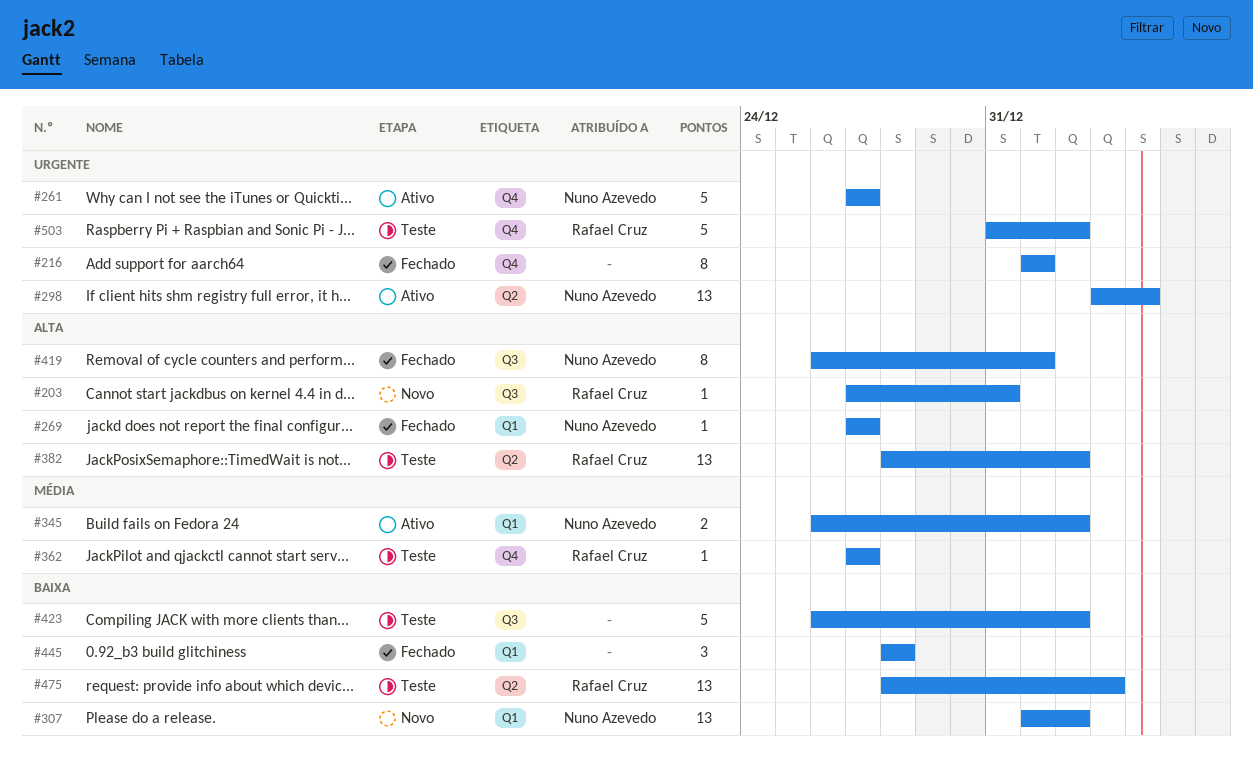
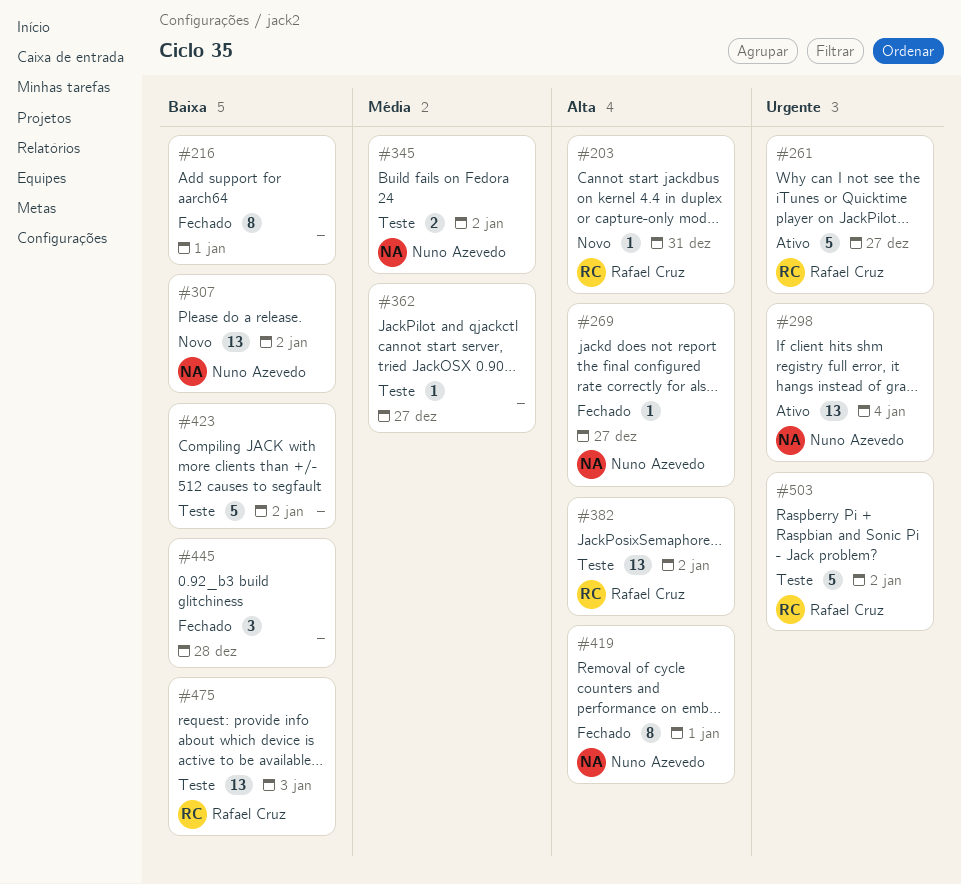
#216, priority: Urgente -> Baixa
#261, owner: Nuno Azevedo -> Rafael Cruz
#345, status: Ativo -> Teste
#362, owner: Rafael Cruz -> none

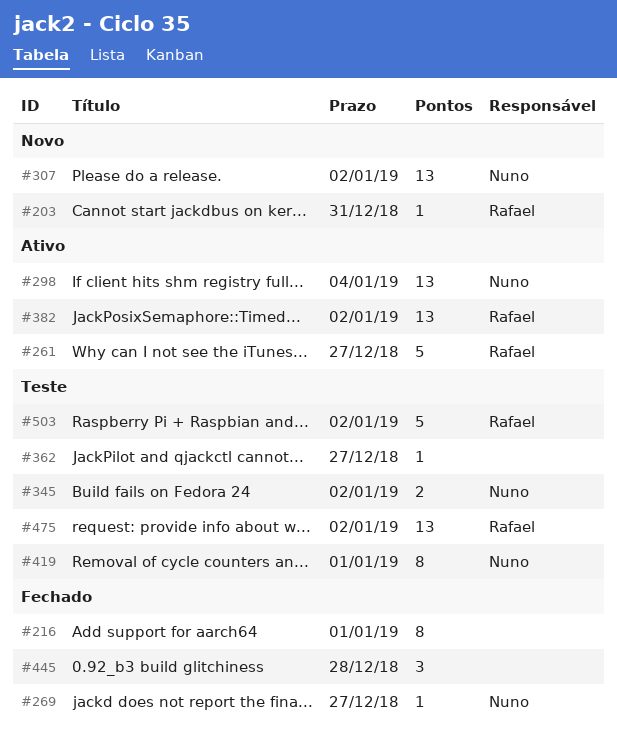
#382, status: Teste -> Ativo
#419, status: Fechado -> Teste
#423: present -> none
#475, due: Jan 3 -> Jan 2

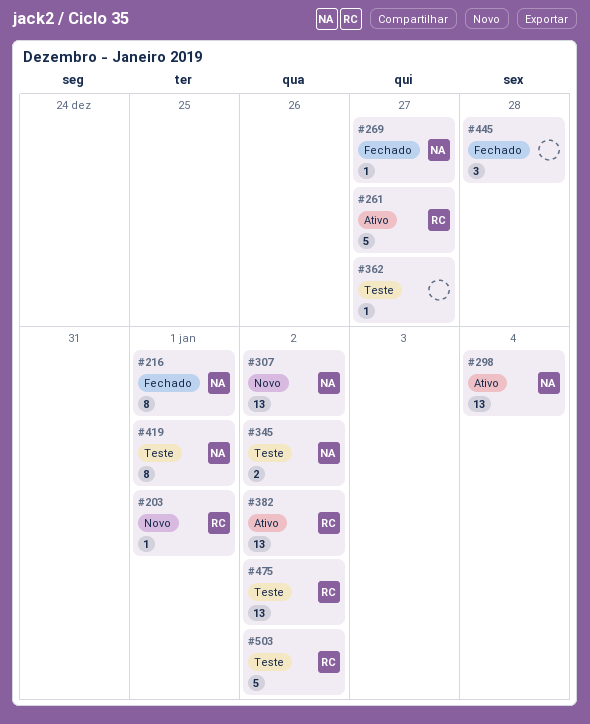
#203, due: Dec 31 -> Jan 1
#216, owner: none -> Nuno

